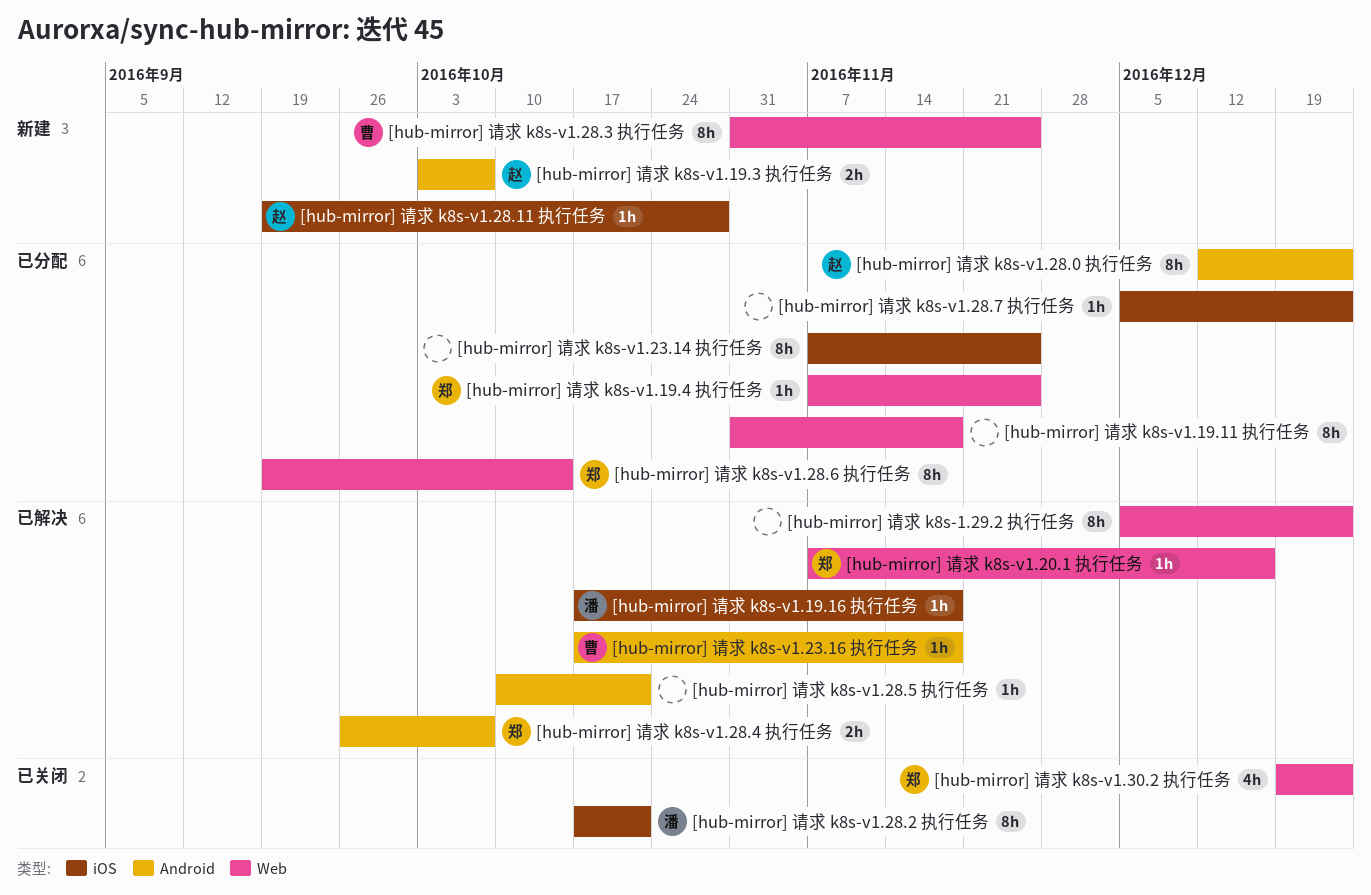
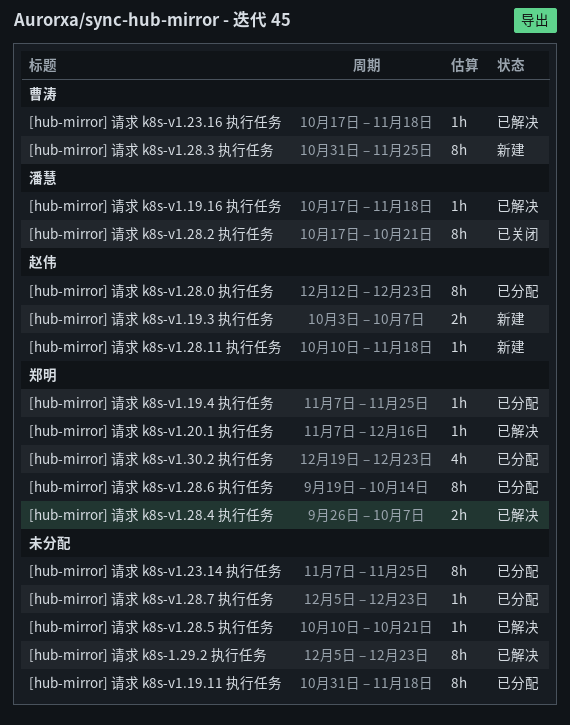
[hub-mirror] 请求 k8s-v1.28.11 执行任务, start: Sep 19 -> Oct 10
[hub-mirror] 请求 k8s-v1.28.11 执行任务, due: Oct 28 -> Nov 18
[hub-mirror] 请求 k8s-v1.30.2 执行任务, status: 已关闭 -> 已分配

